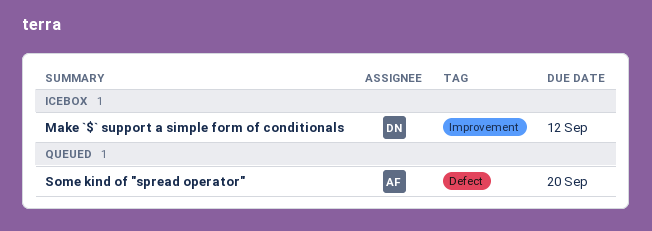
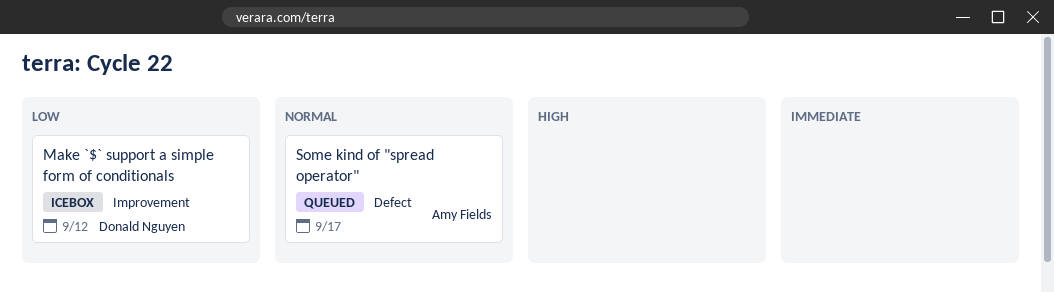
Some kind of "spread operator", due: Sep 20 -> Sep 17

